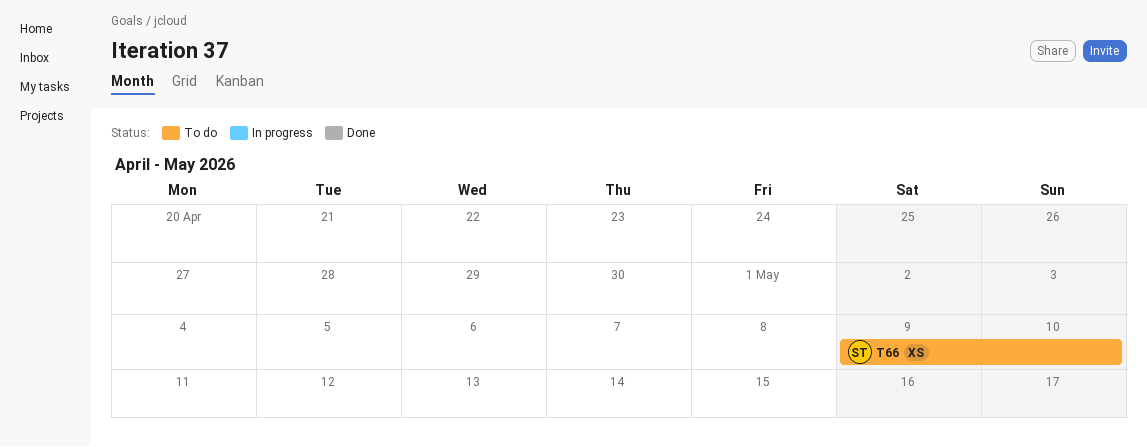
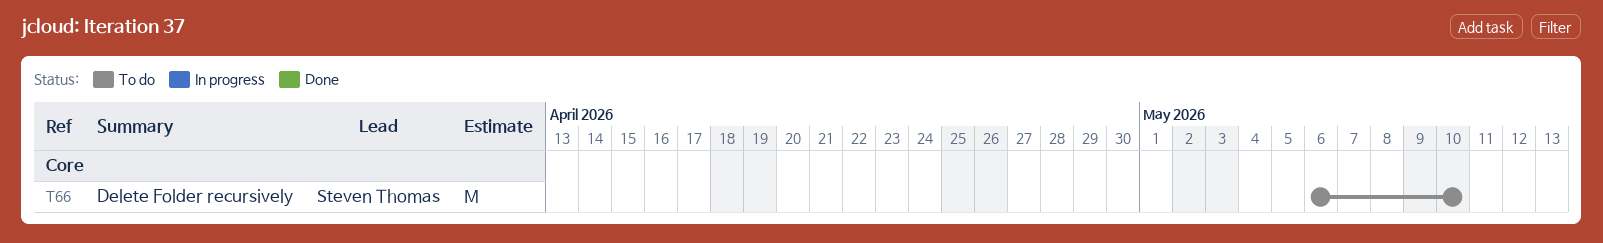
T66, estimate: XS -> M
T66, start: May 9 -> May 6

